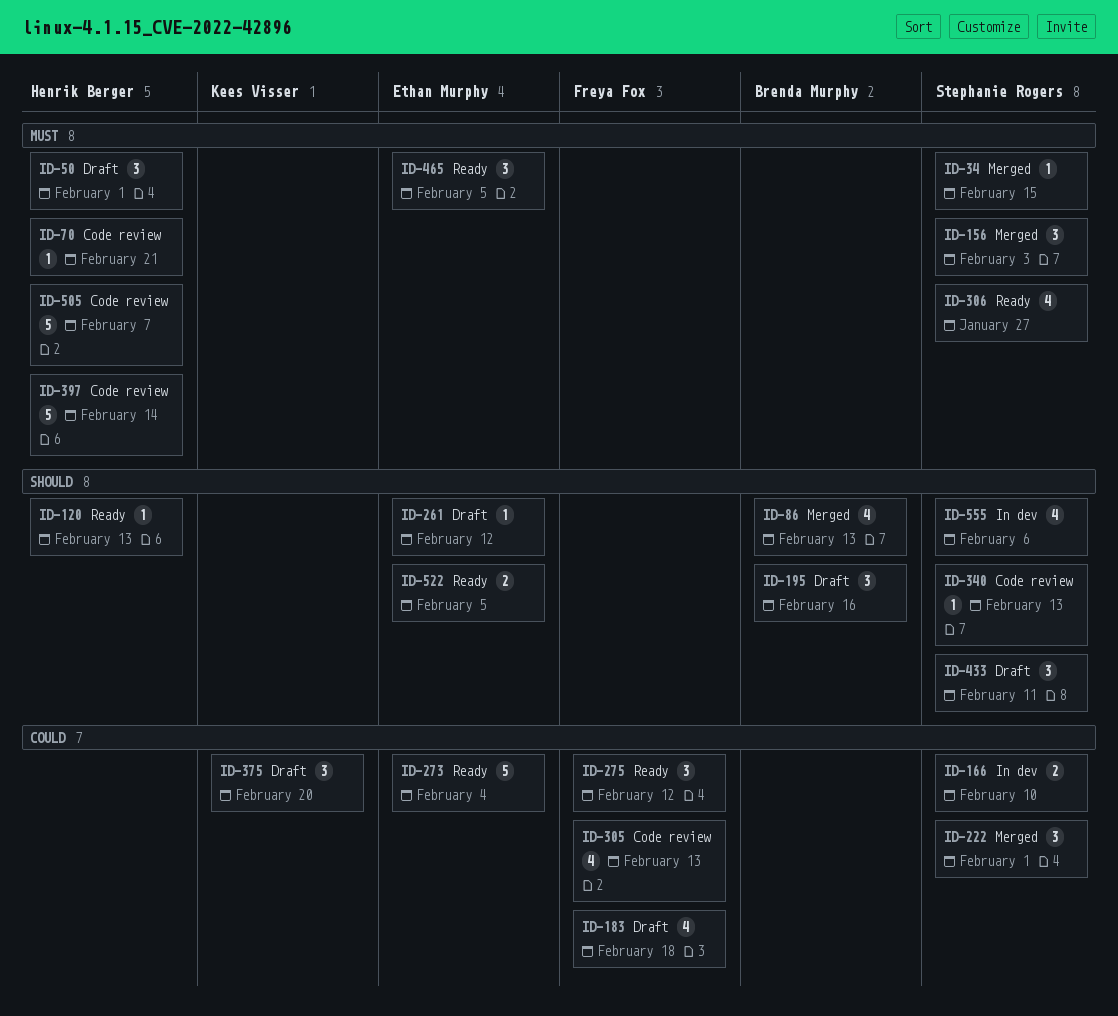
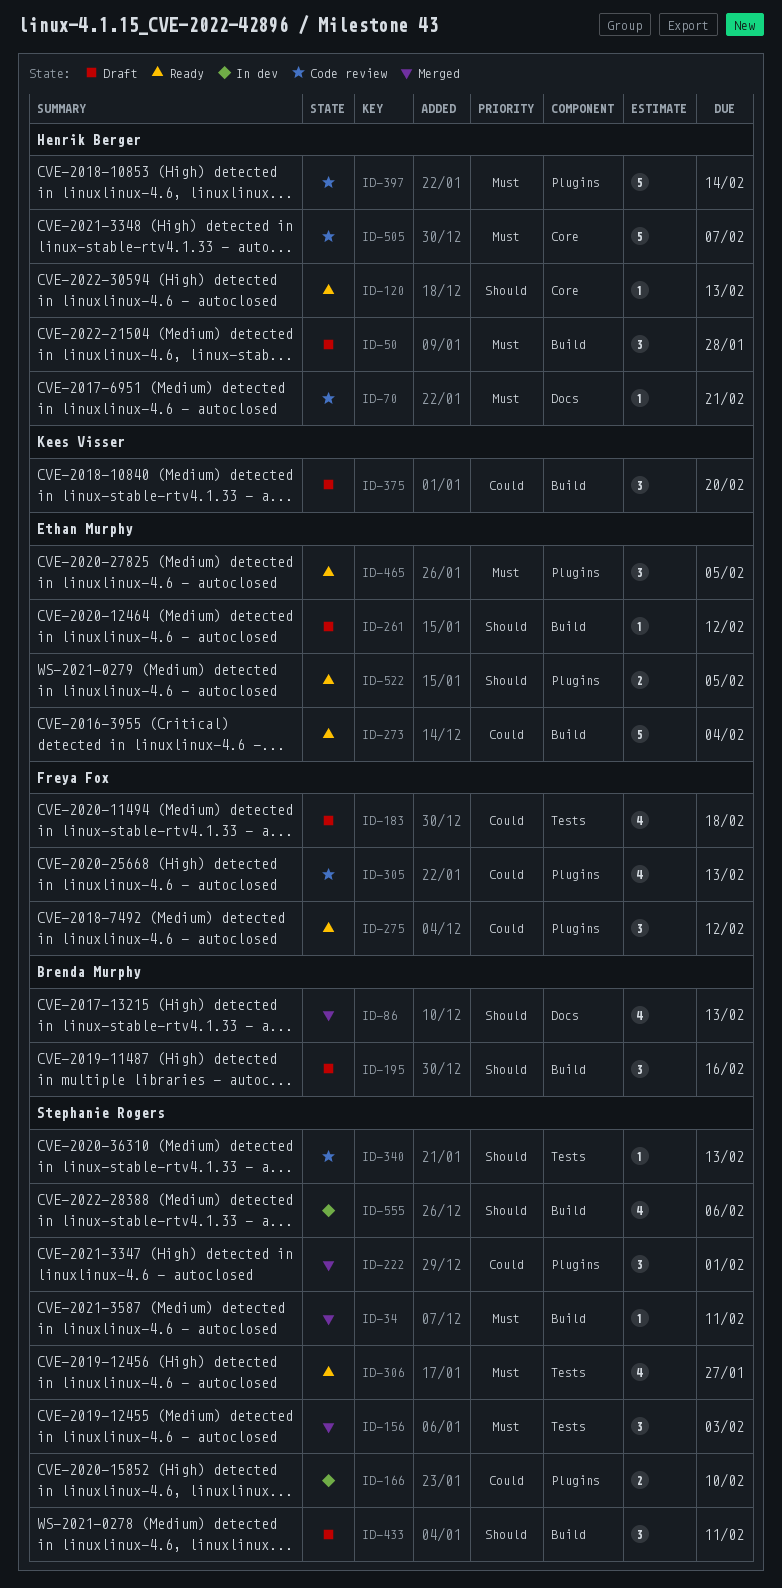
ID-34, due: Feb 15 -> Feb 11
ID-50, due: Feb 1 -> Jan 28

